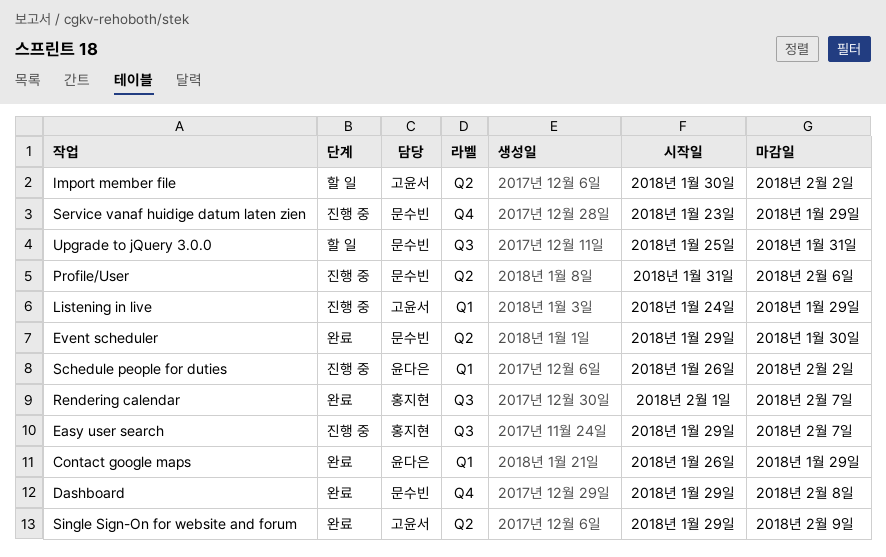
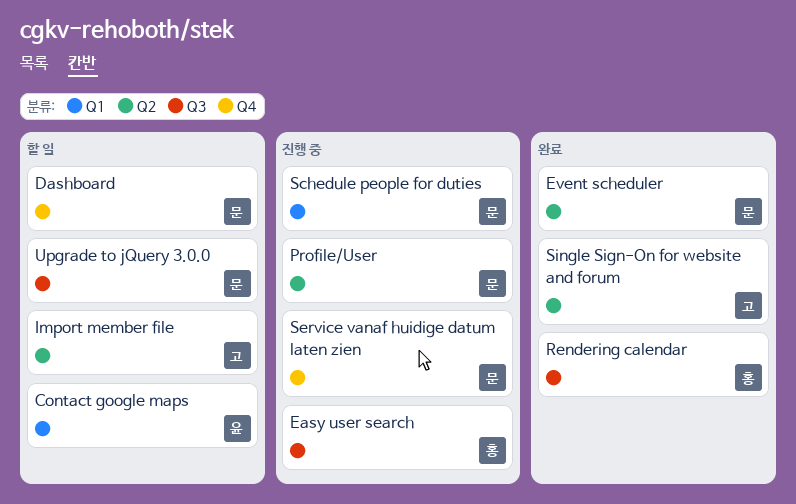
Contact google maps, status: 완료 -> 할 일
Dashboard, status: 완료 -> 할 일
Listening in live: present -> none
Schedule people for duties, owner: 윤다은 -> 문수빈

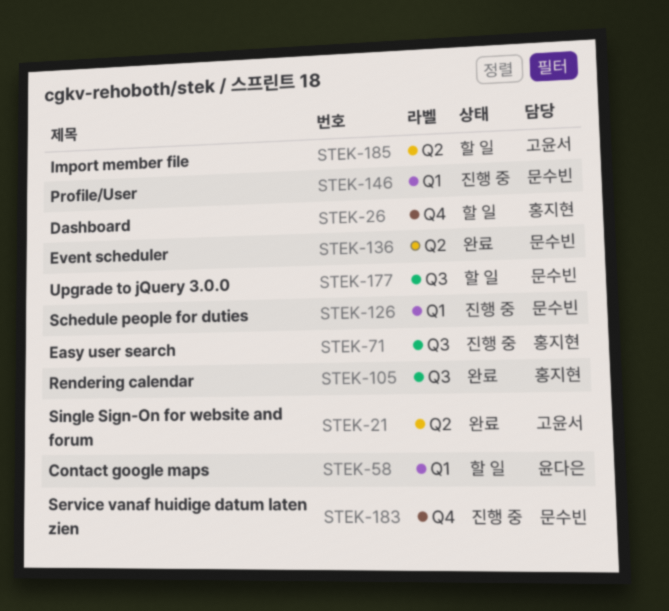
Dashboard, owner: 문수빈 -> 홍지현
Profile/User, label: Q2 -> Q1

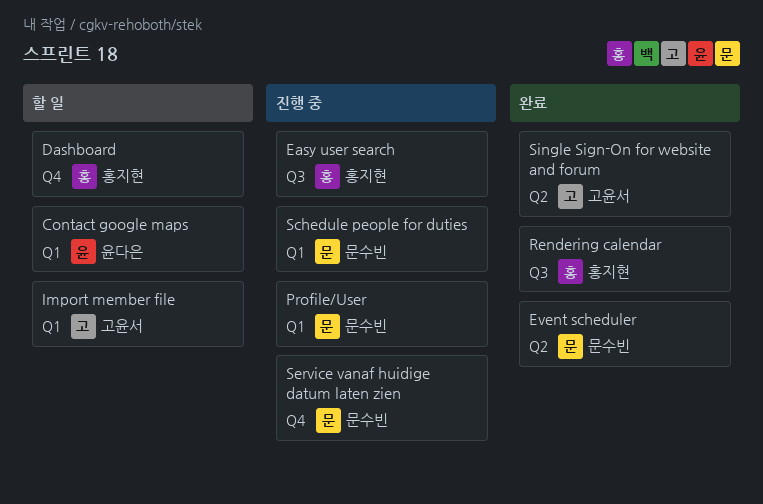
Import member file, label: Q2 -> Q1
Upgrade to jQuery 3.0.0: present -> none

